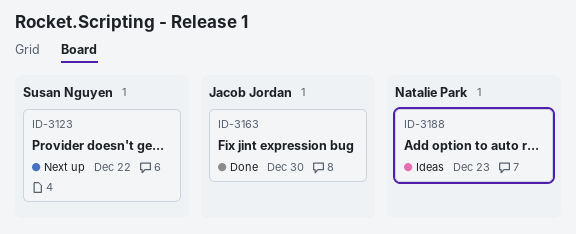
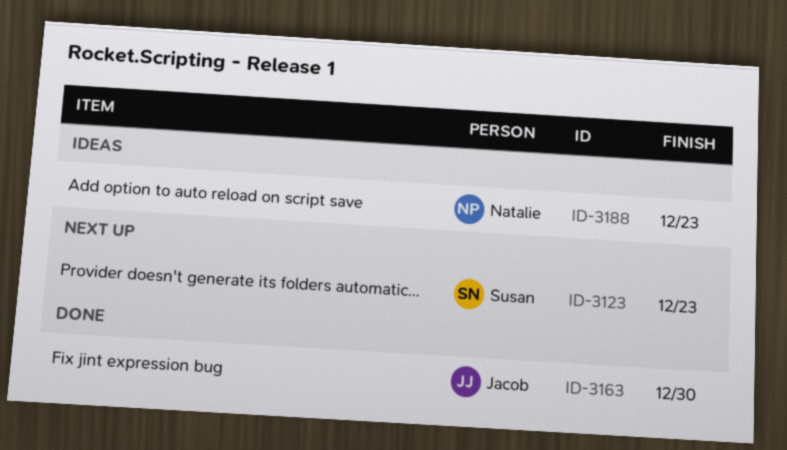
ID-3123, due: Dec 22 -> Dec 23

